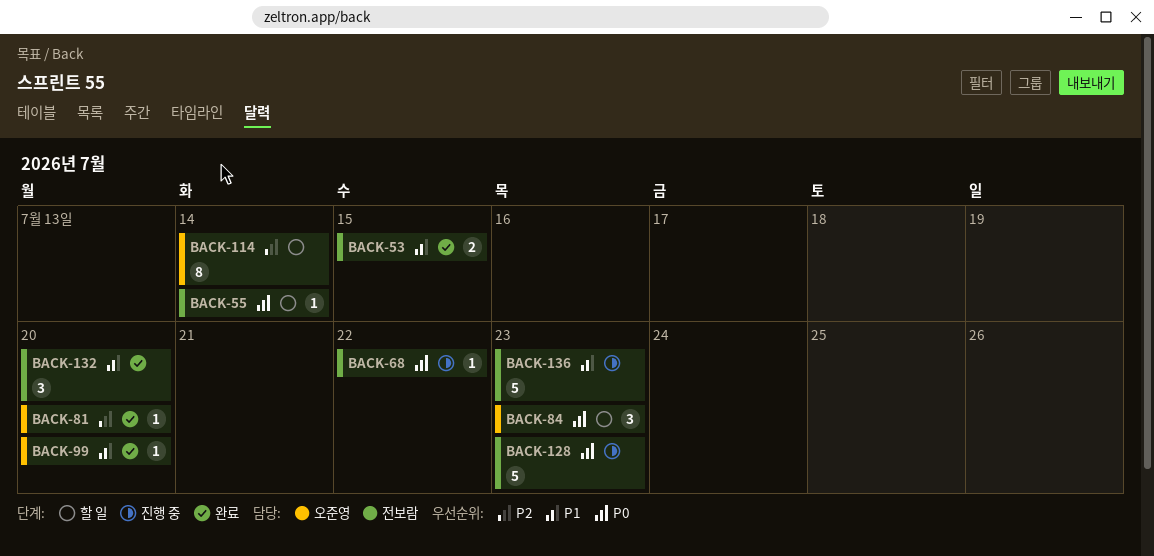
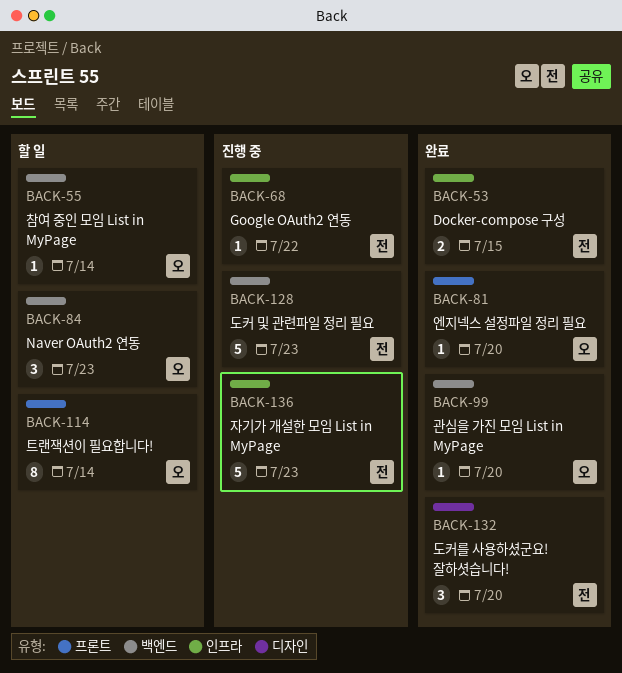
BACK-55, owner: 전보람 -> 오준영

